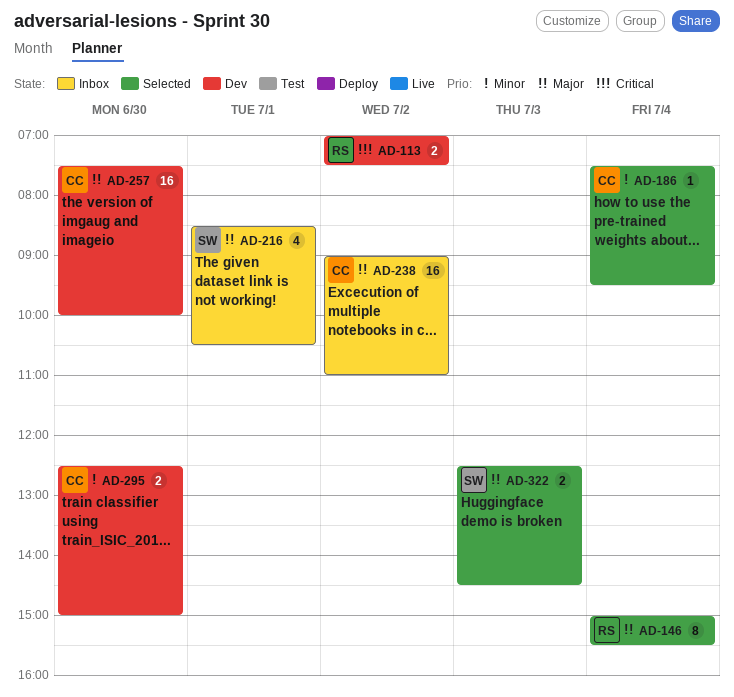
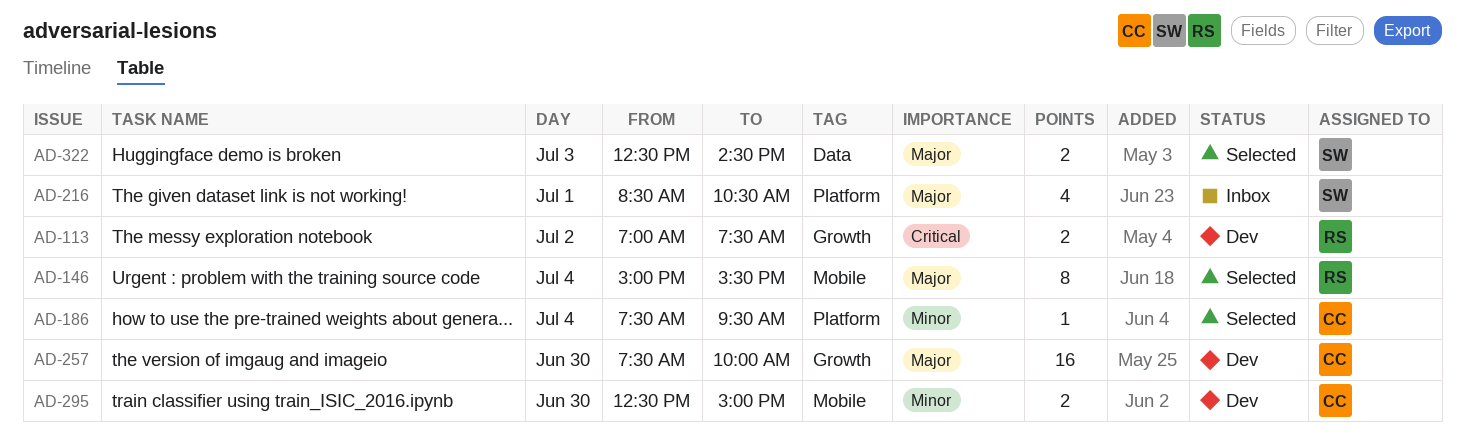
AD-238: present -> none

